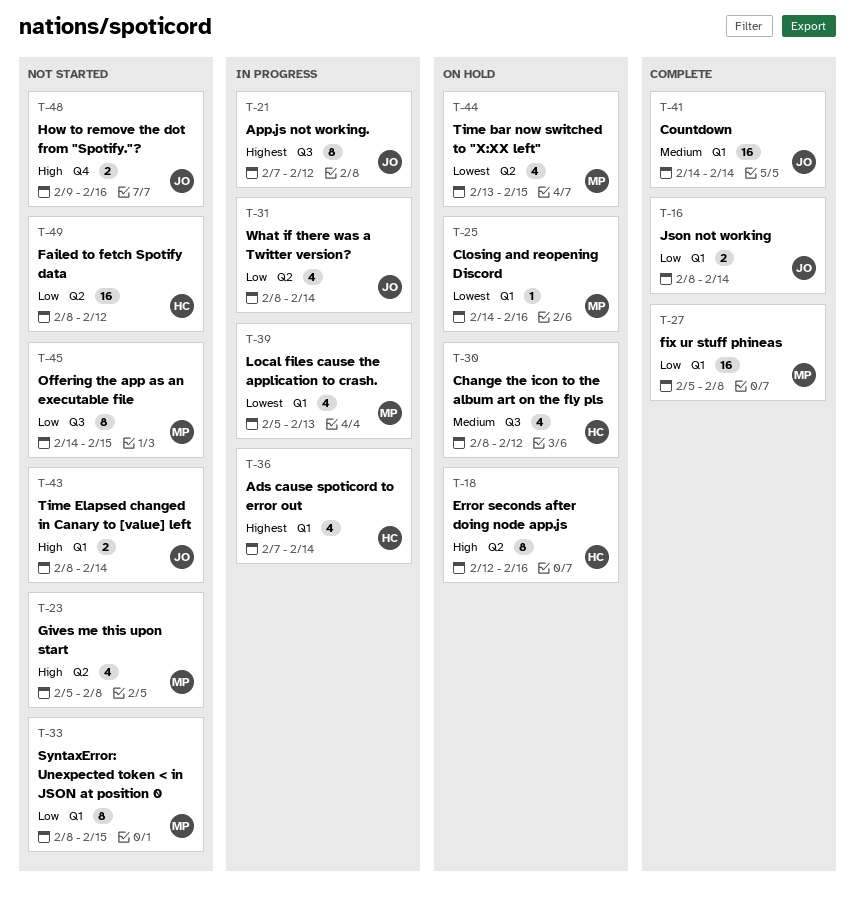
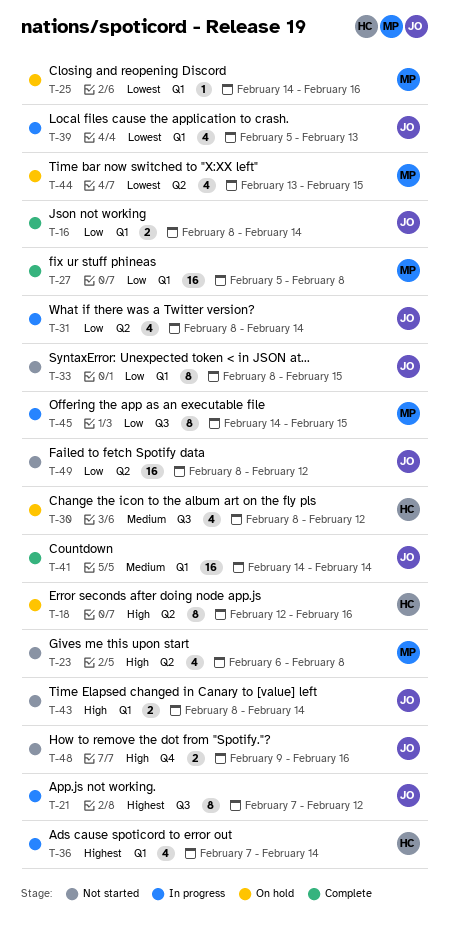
T-23, start: Feb 5 -> Feb 6
T-33, owner: MP -> JO
T-39, owner: MP -> JO
T-45, status: Not started -> In progress
T-49, owner: HC -> JO

